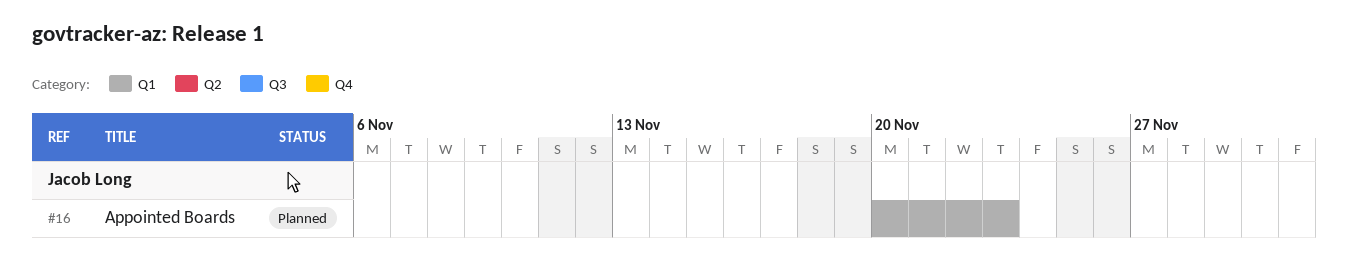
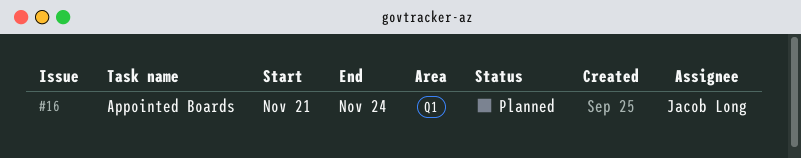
#16, start: Nov 20 -> Nov 21
#16, due: Nov 23 -> Nov 24

